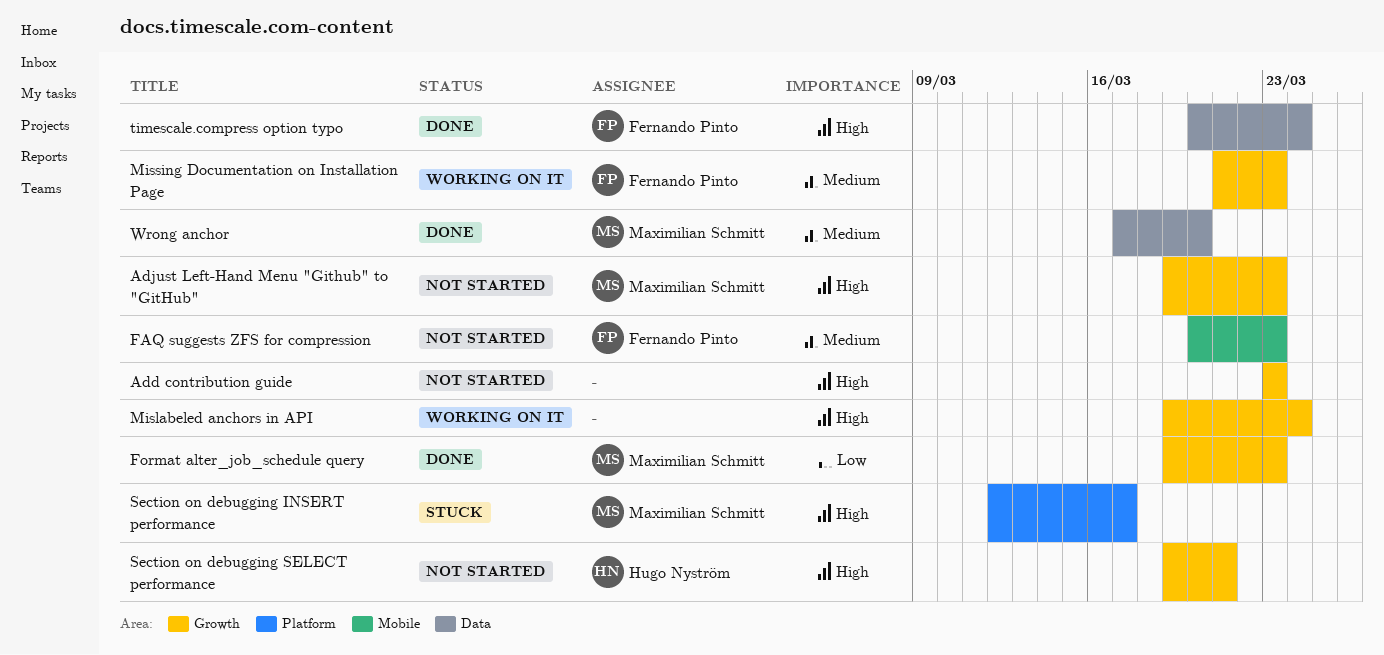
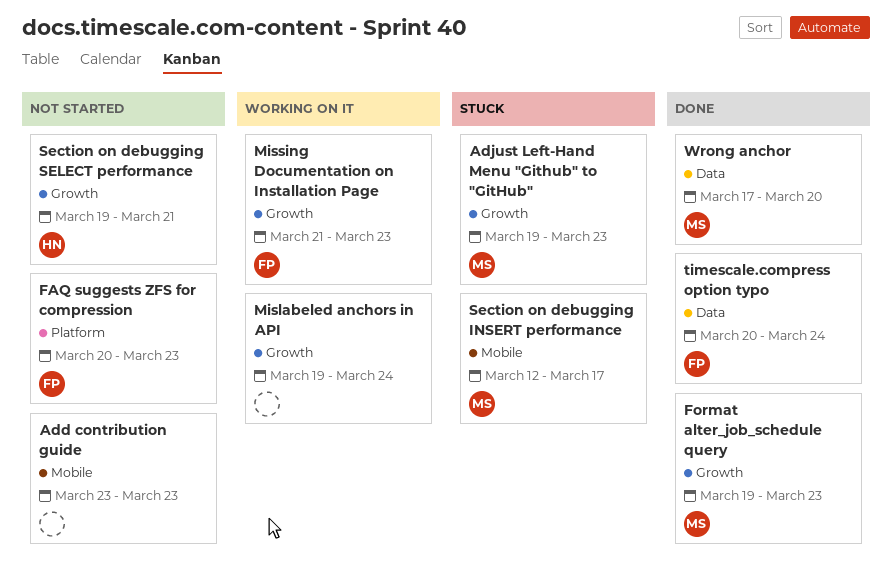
Add contribution guide, label: Growth -> Mobile
Adjust Left-Hand Menu "Github" to "GitHub", status: Not started -> Stuck
FAQ suggests ZFS for compression, label: Mobile -> Platform
Section on debugging INSERT performance, label: Platform -> Mobile

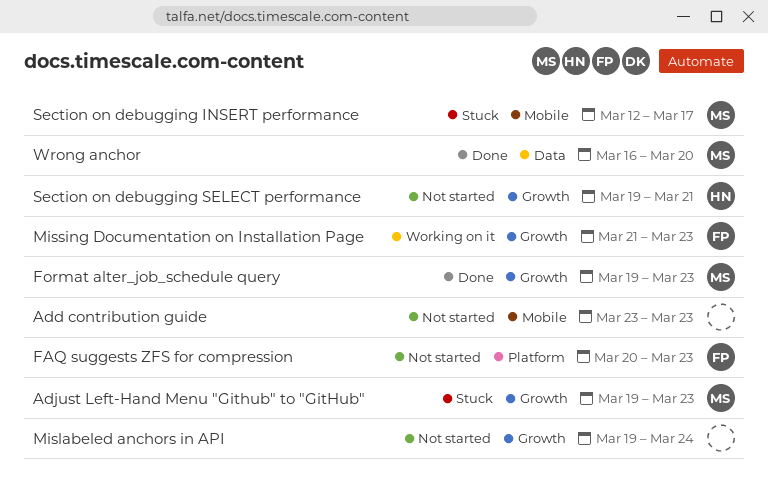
Mislabeled anchors in API, status: Working on it -> Not started
timescale.compress option typo: present -> none
Wrong anchor, start: Mar 17 -> Mar 16

